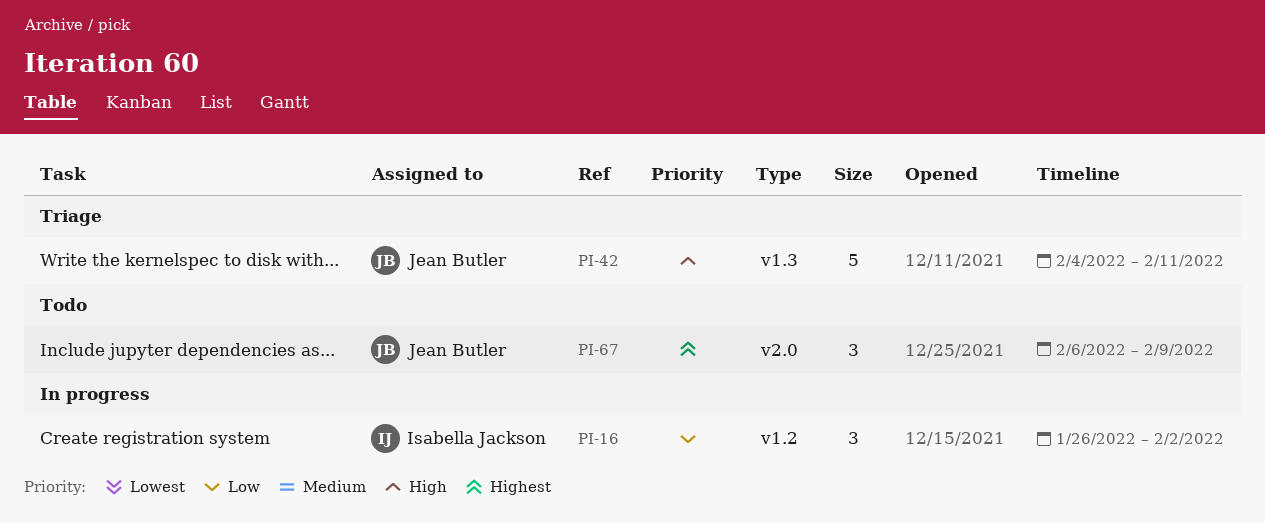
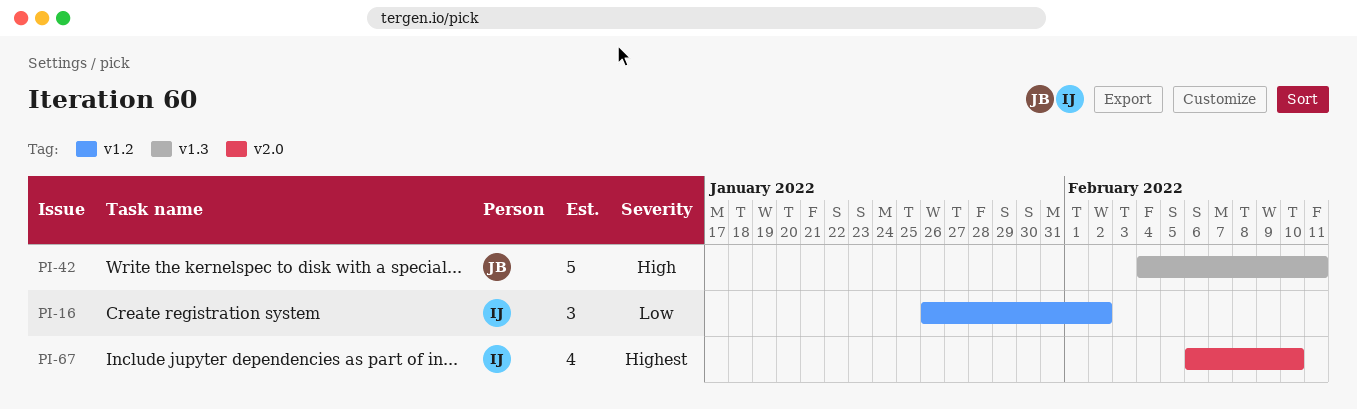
PI-67, owner: Jean Butler -> Isabella Jackson
PI-67, estimate: 3 -> 4
PI-67, due: Feb 9 -> Feb 10

